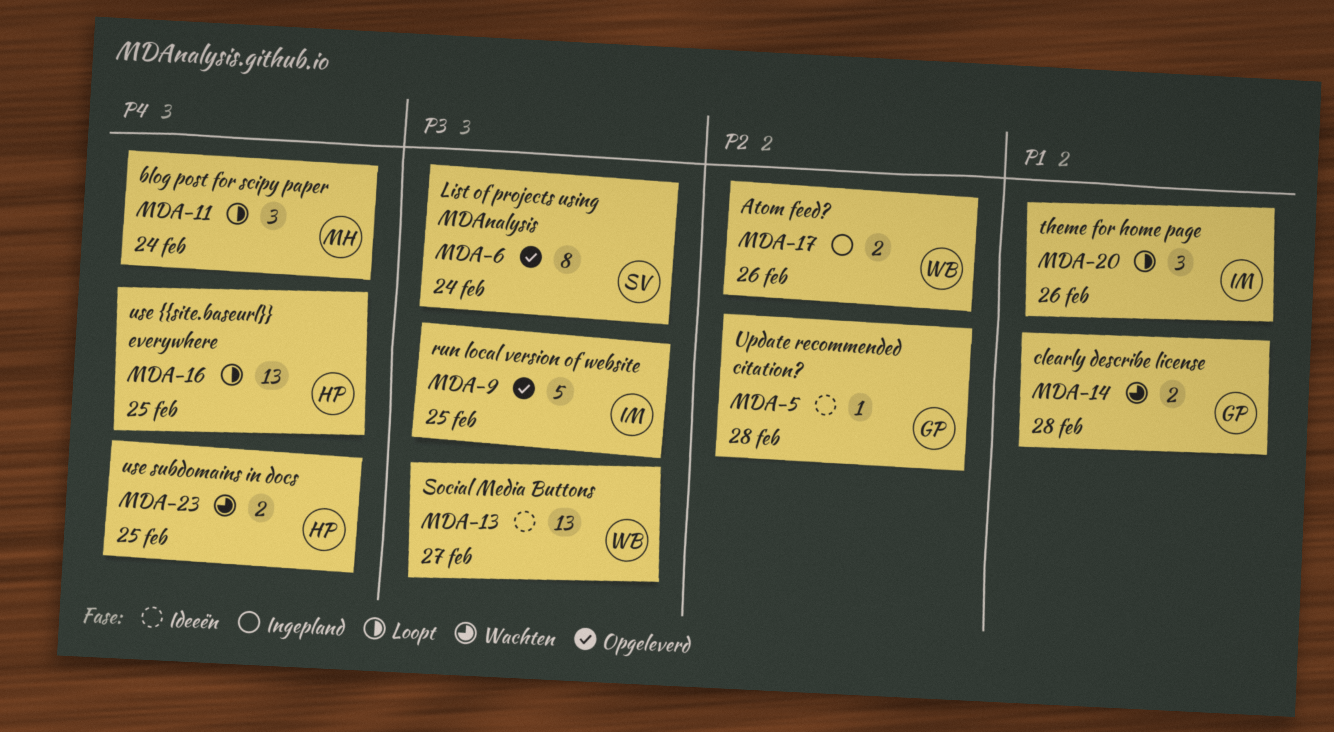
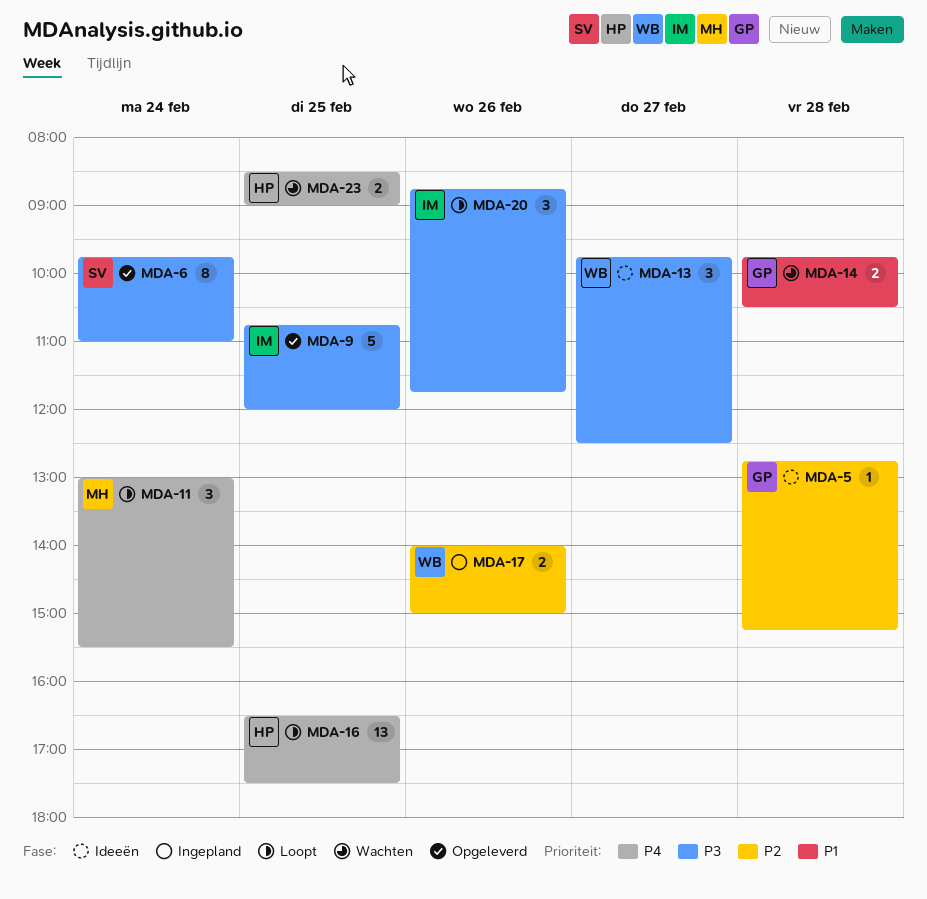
MDA-13, estimate: 13 -> 3
MDA-20, priority: P1 -> P3

